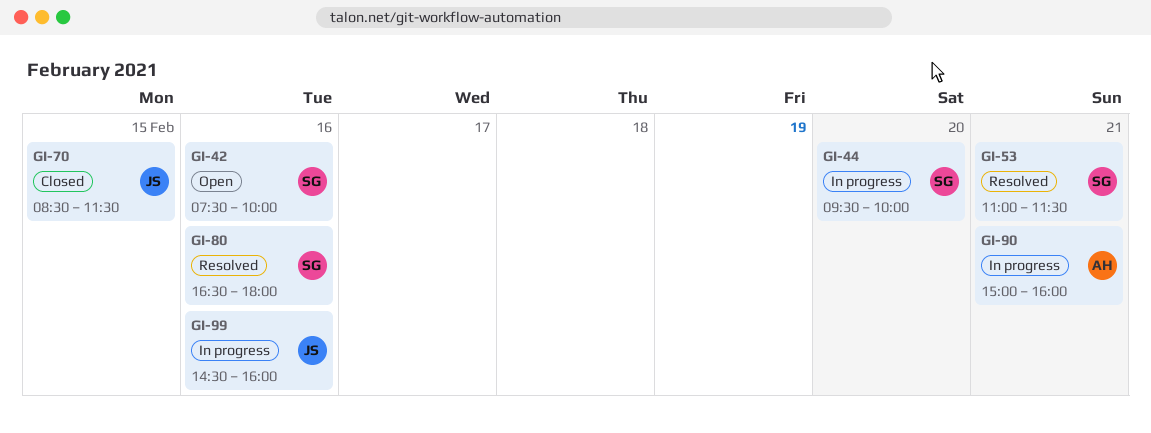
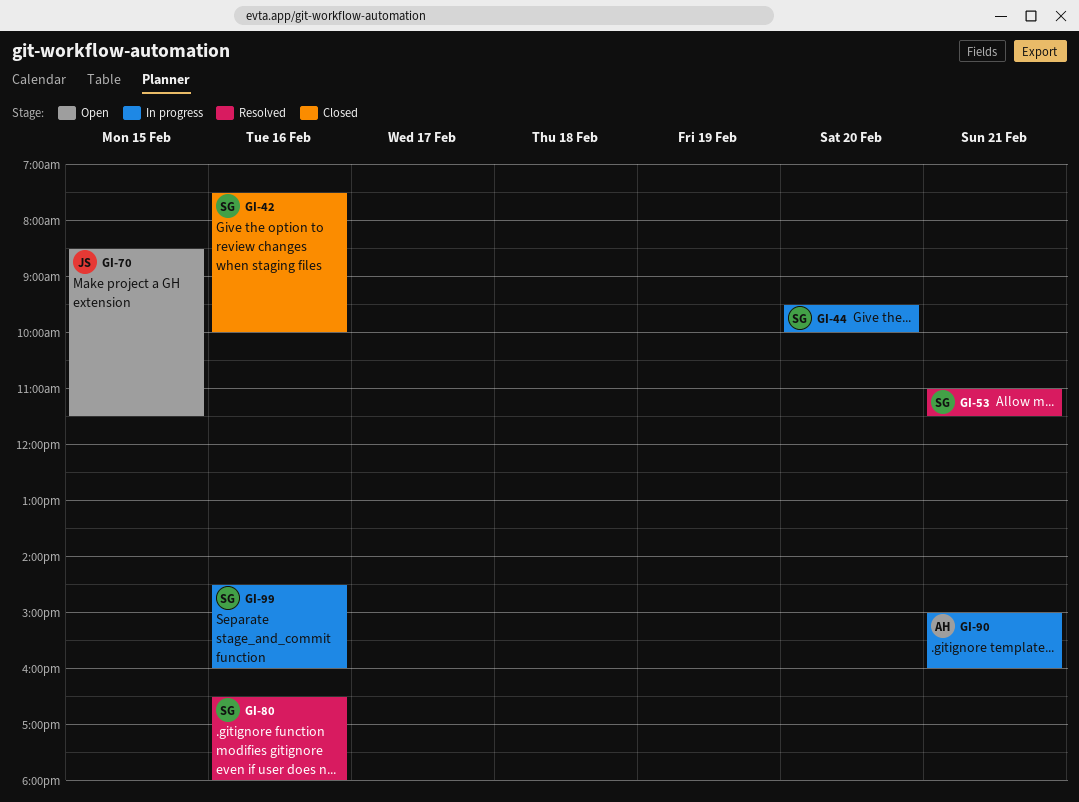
GI-42, status: Open -> Closed
GI-70, status: Closed -> Open
GI-99, owner: JS -> SG

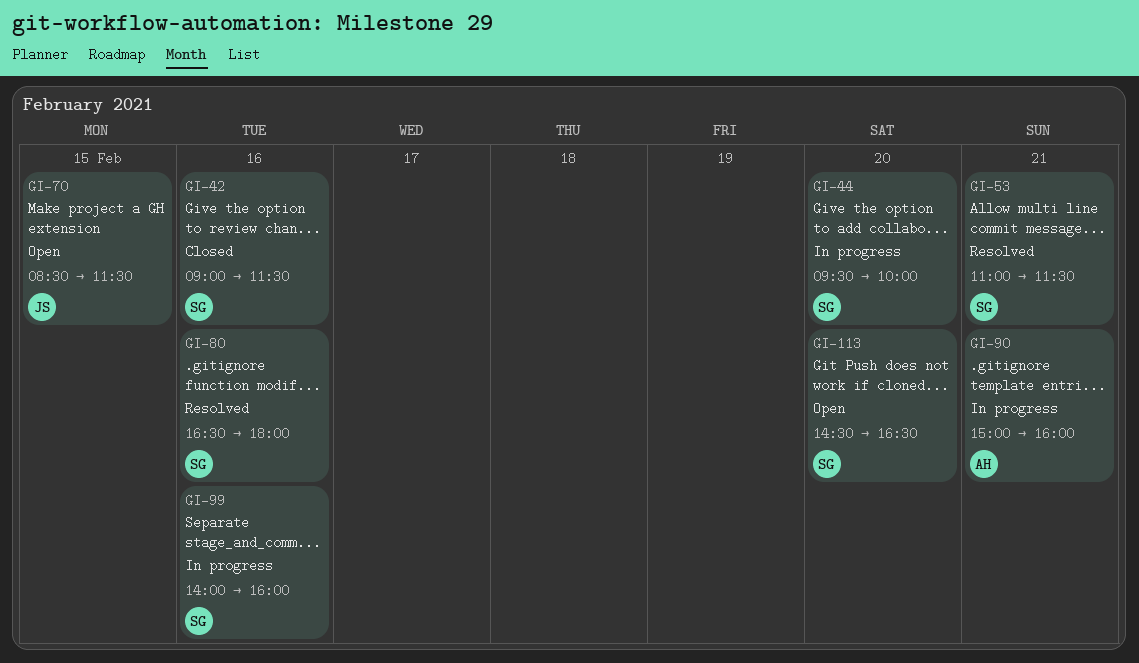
GI-42, begins: 07:30 -> 09:00
GI-42, ends: 10:00 -> 11:30
GI-99, begins: 14:30 -> 14:00
GI-113: none -> present

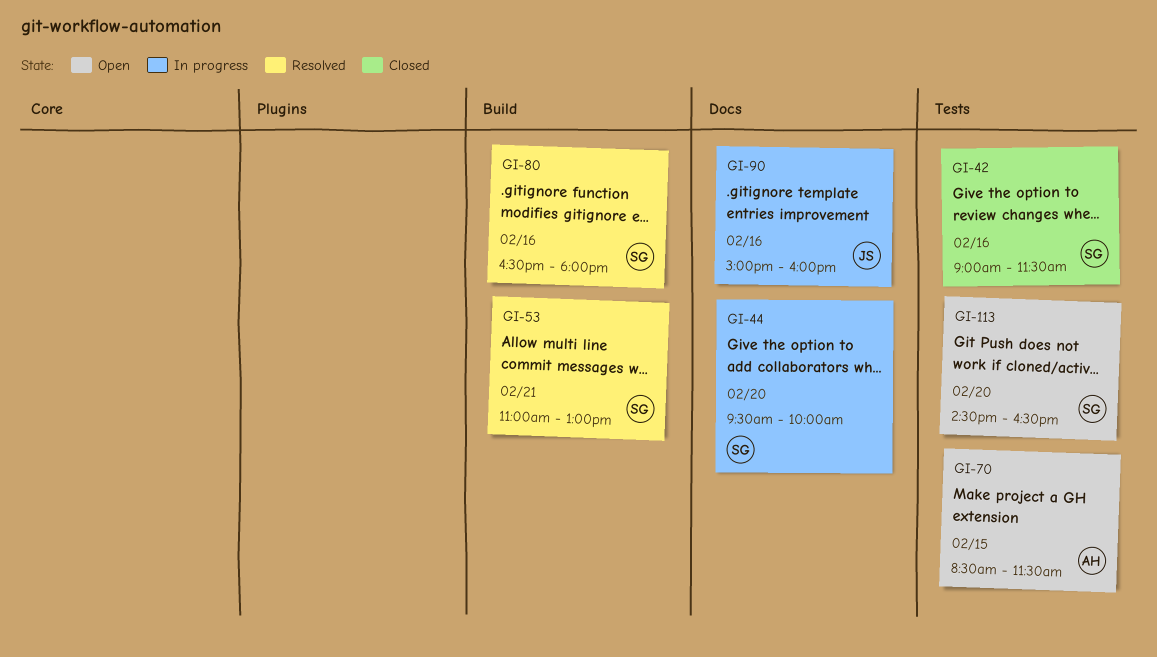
GI-53, ends: 11:30 -> 13:00
GI-70, owner: JS -> AH
GI-90, owner: AH -> JS
GI-90, day: Feb 21 -> Feb 16
GI-99: present -> none

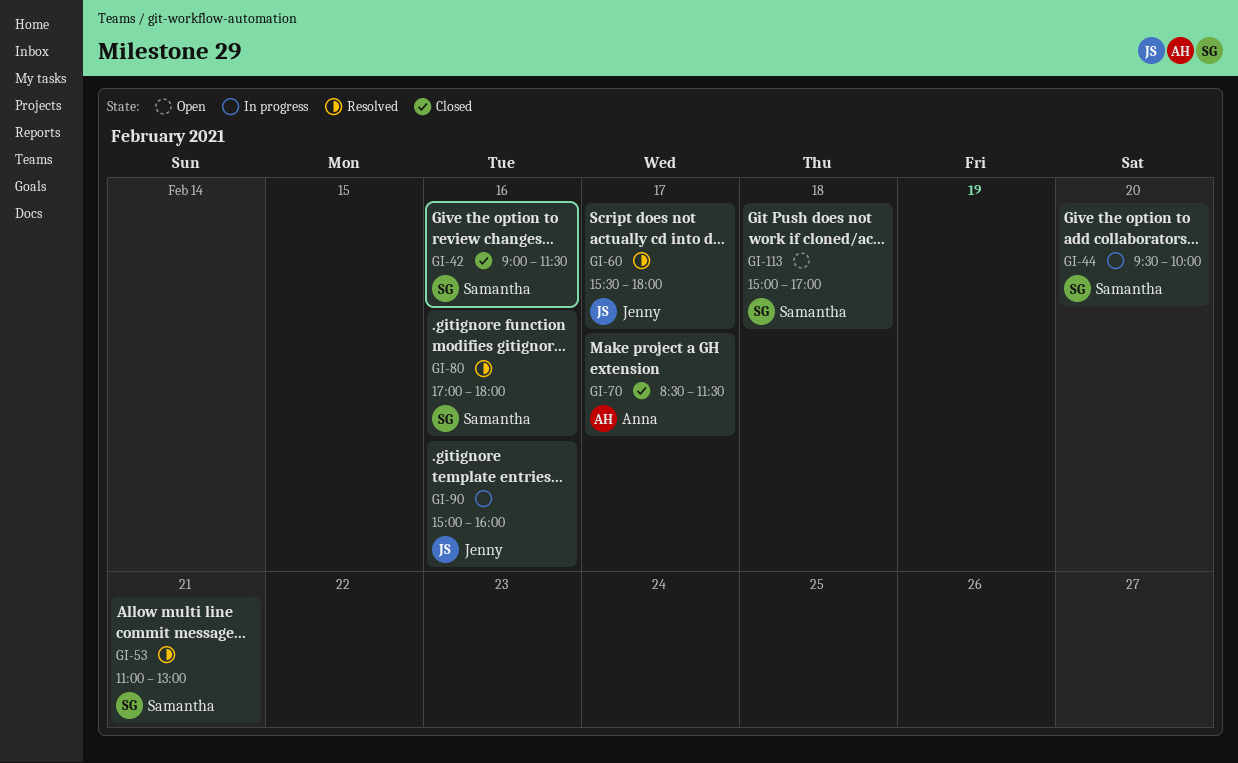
GI-60: none -> present
GI-70, status: Open -> Closed
GI-70, day: Feb 15 -> Feb 17
GI-80, begins: 16:30 -> 17:00
GI-113, day: Feb 20 -> Feb 18
GI-113, begins: 14:30 -> 15:00
GI-113, ends: 16:30 -> 17:00

